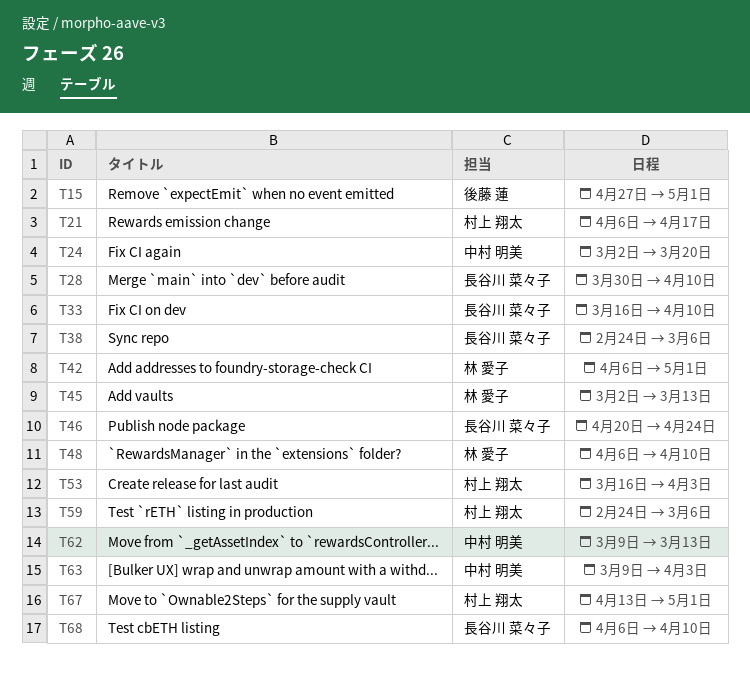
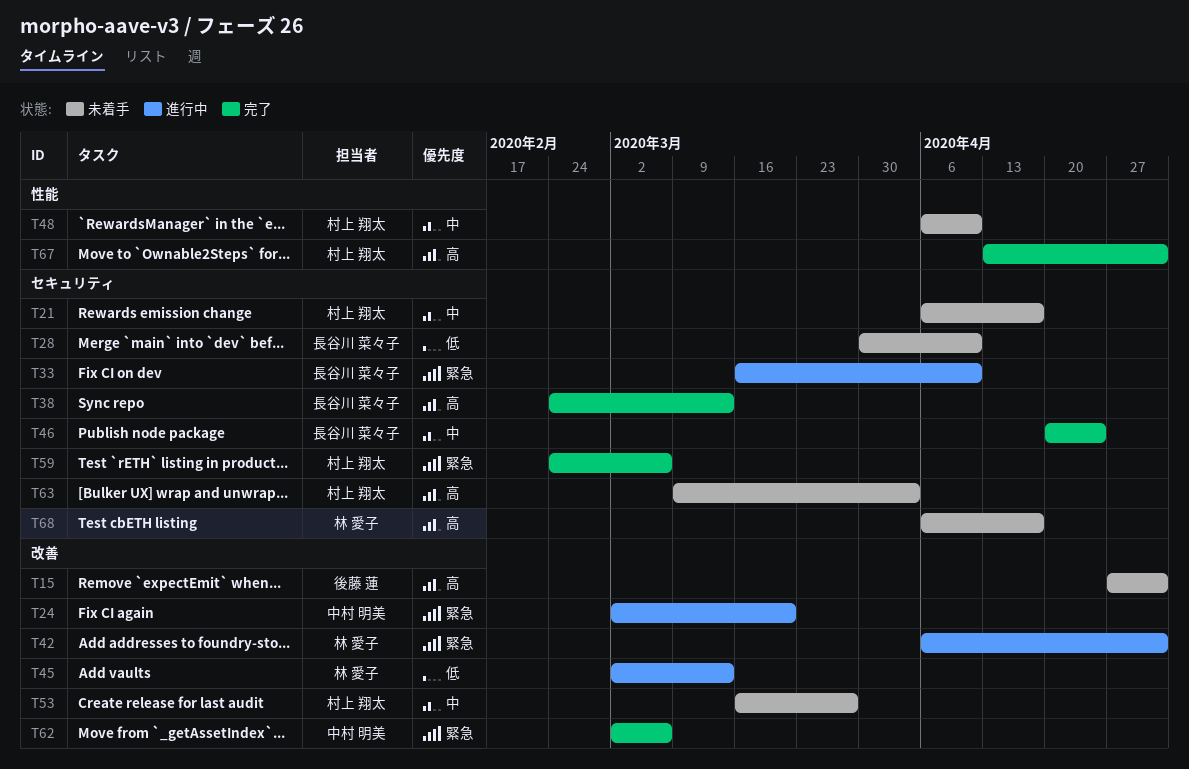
T38, due: Mar 6 -> Mar 13
T48, owner: 林 愛子 -> 村上 翔太
T53, due: Apr 3 -> Mar 27
T62, start: Mar 9 -> Mar 2
T62, due: Mar 13 -> Mar 6
T63, owner: 中村 明美 -> 村上 翔太
T68, owner: 長谷川 菜々子 -> 林 愛子
T68, due: Apr 10 -> Apr 17

